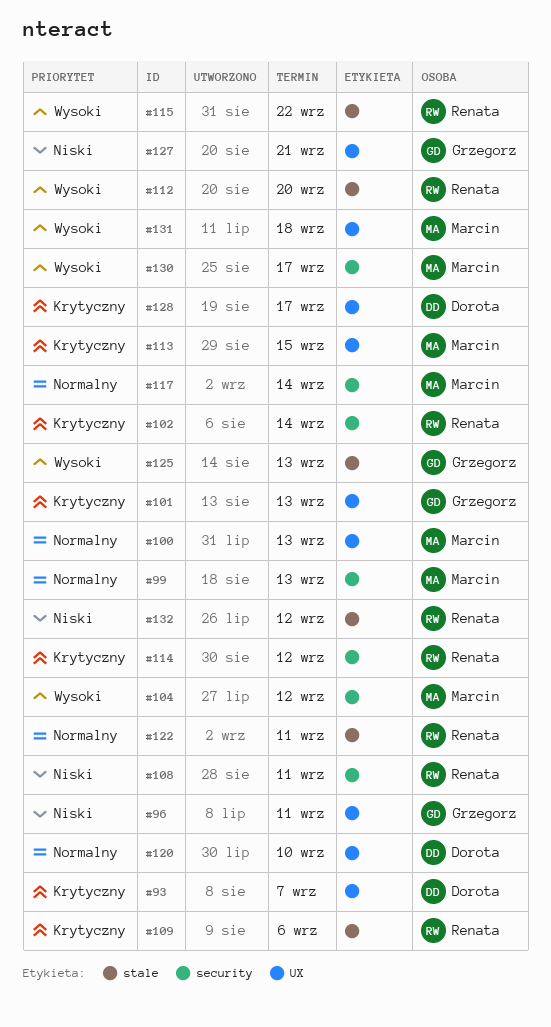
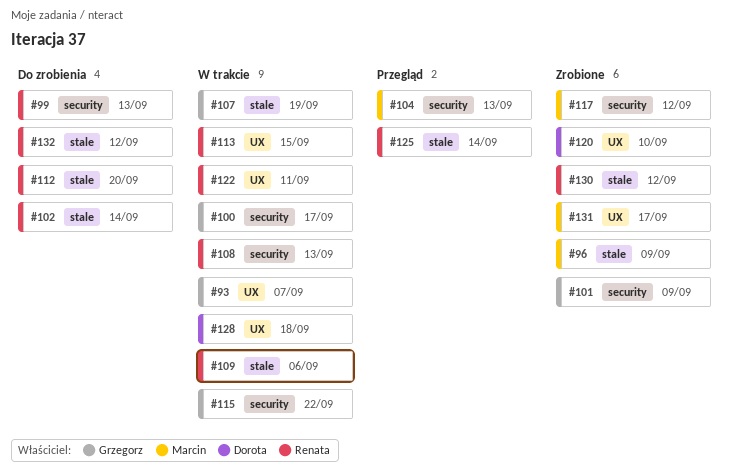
#93, owner: Dorota -> Grzegorz
#96, owner: Grzegorz -> Marcin
#96, label: UX -> stale
#96, due: Sep 11 -> Sep 9
#99, owner: Marcin -> Renata
#100, owner: Marcin -> Grzegorz
#100, label: UX -> security
#100, due: Sep 13 -> Sep 17
#101, label: UX -> security
#101, due: Sep 13 -> Sep 9
#102, label: security -> stale
#104, due: Sep 12 -> Sep 13
#107: none -> present
#108, due: Sep 11 -> Sep 13
#113, owner: Marcin -> Renata
#114: present -> none
#115, owner: Renata -> Grzegorz
#115, label: stale -> security
#117, due: Sep 14 -> Sep 12
#122, label: stale -> UX
#125, owner: Grzegorz -> Renata
#125, due: Sep 13 -> Sep 14
#127: present -> none
#128, due: Sep 17 -> Sep 18
#130, owner: Marcin -> Renata
#130, label: security -> stale
#130, due: Sep 17 -> Sep 12
#131, due: Sep 18 -> Sep 17

